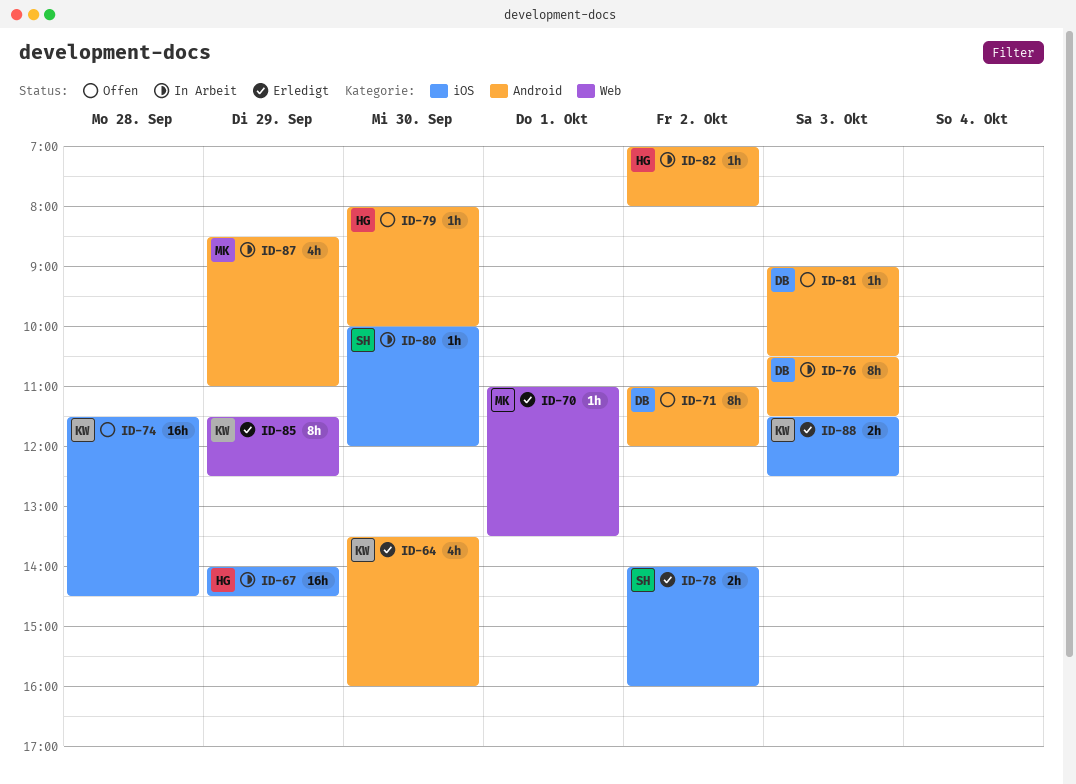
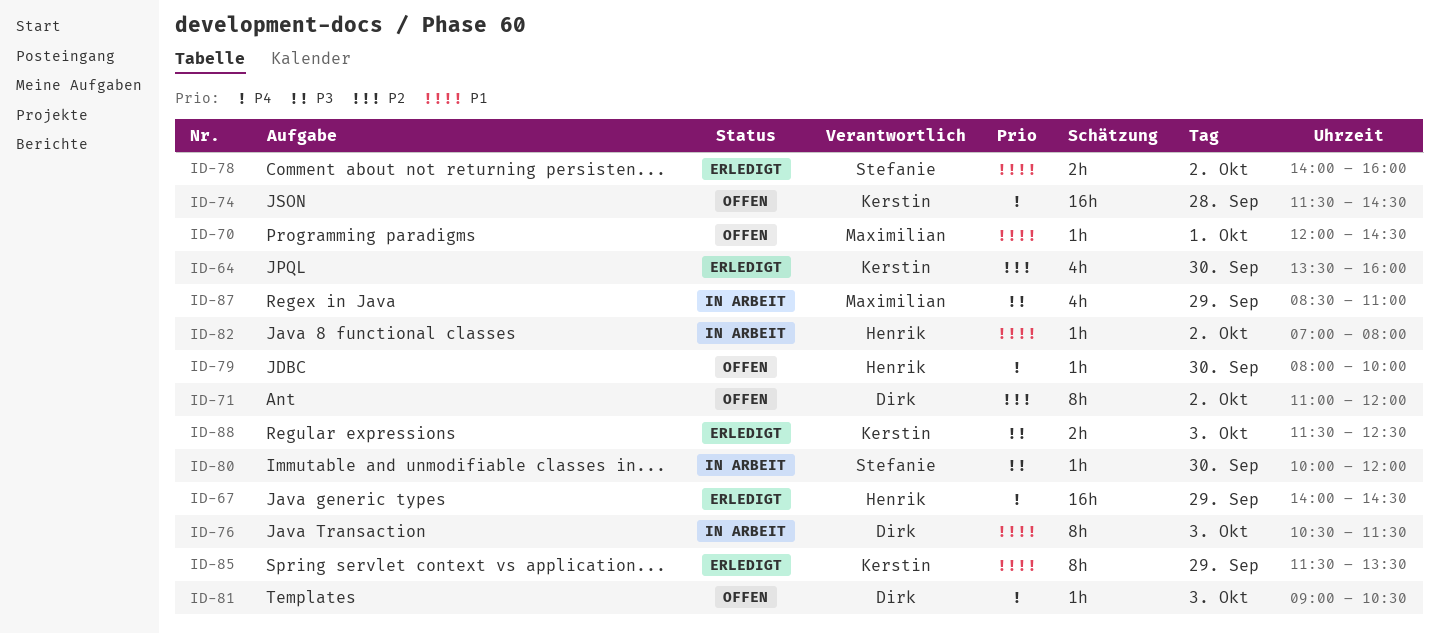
ID-67, status: In Arbeit -> Erledigt
ID-70, status: Erledigt -> Offen
ID-70, begins: 11:00 -> 12:00
ID-70, ends: 13:30 -> 14:30
ID-85, ends: 12:30 -> 13:30

